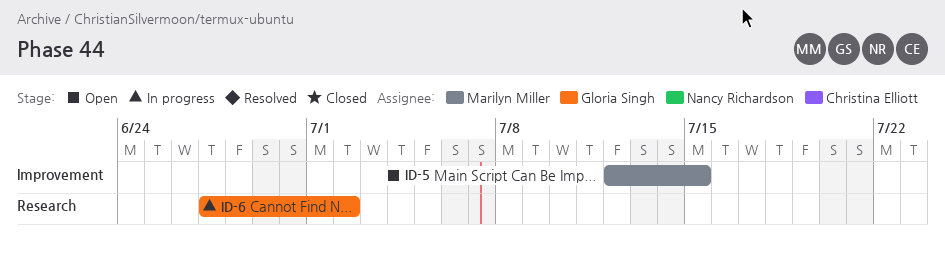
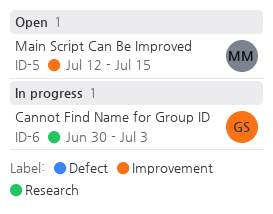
ID-6, start: Jun 27 -> Jun 30
ID-6, due: Jul 2 -> Jul 3

